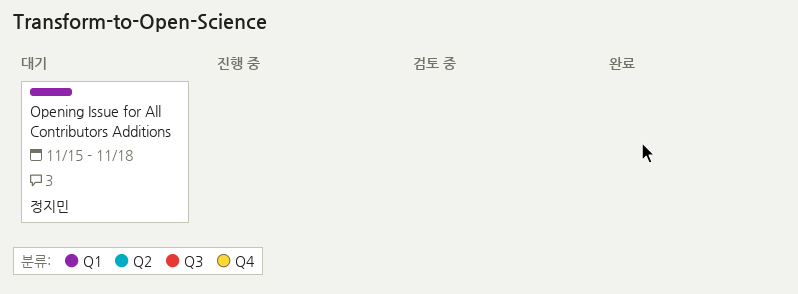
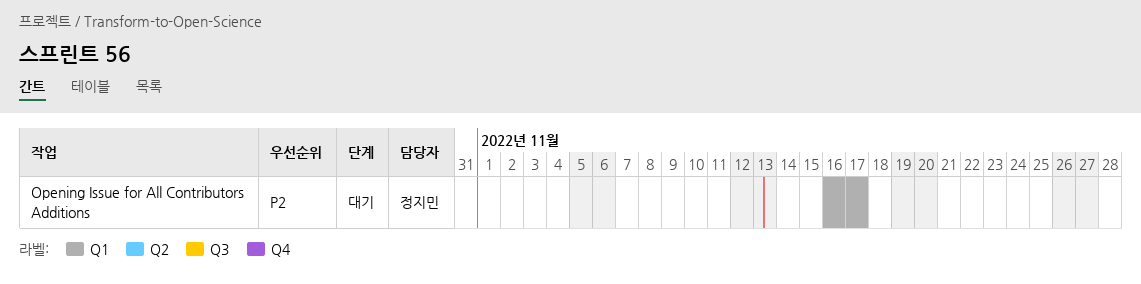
Opening Issue for All Contributors Additions, start: Nov 15 -> Nov 16
Opening Issue for All Contributors Additions, due: Nov 18 -> Nov 17

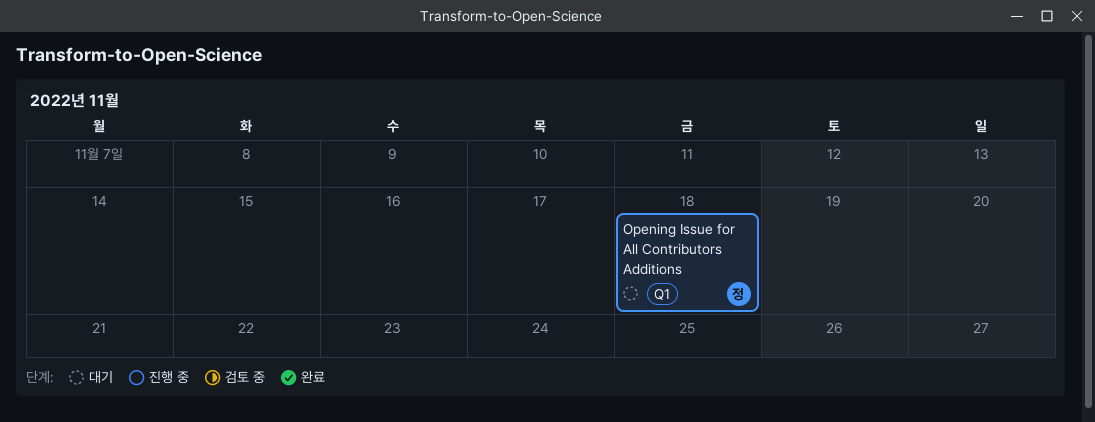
Opening Issue for All Contributors Additions, due: Nov 17 -> Nov 18

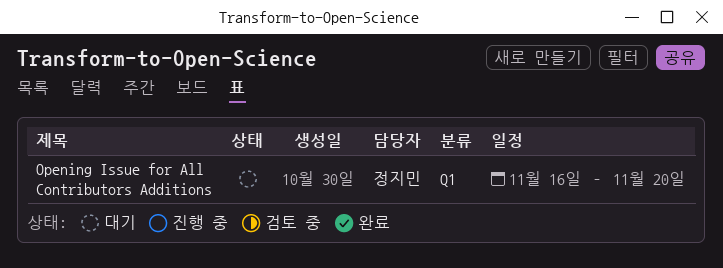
Opening Issue for All Contributors Additions, due: Nov 18 -> Nov 20

